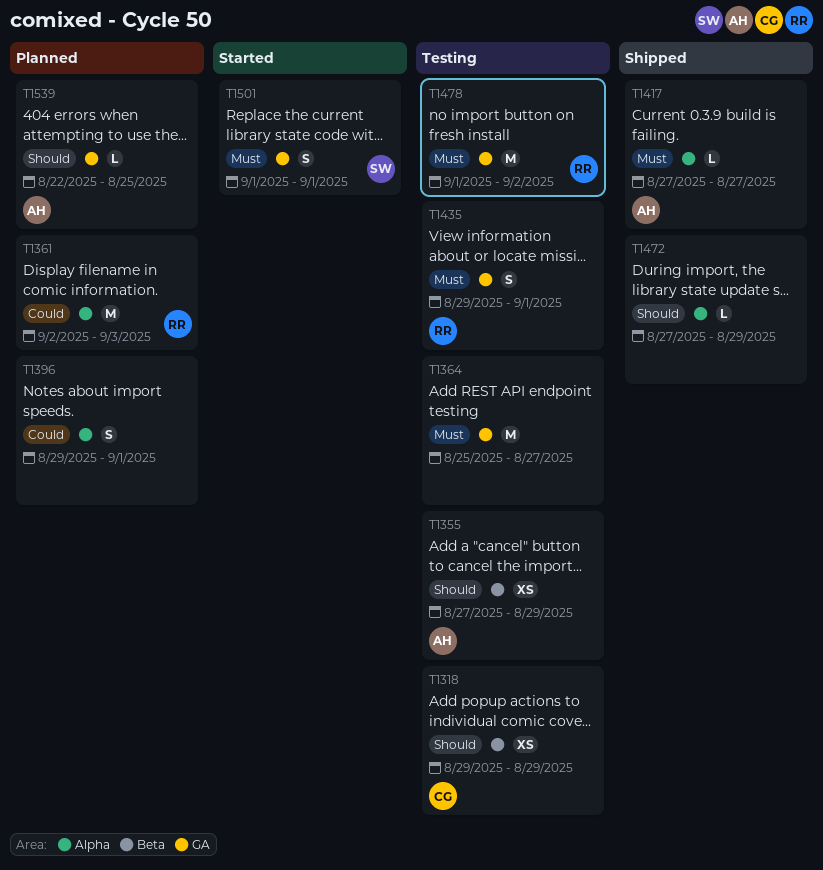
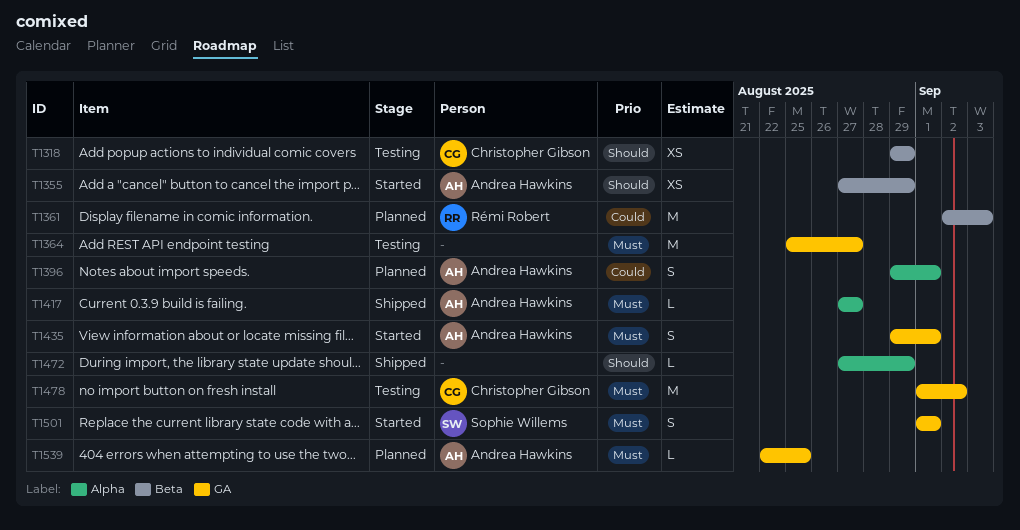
T1355, status: Testing -> Started
T1361, label: Alpha -> Beta
T1396, owner: none -> Andrea Hawkins
T1435, status: Testing -> Started
T1435, owner: Rémi Robert -> Andrea Hawkins
T1478, owner: Rémi Robert -> Christopher Gibson
T1539, priority: Should -> Must

